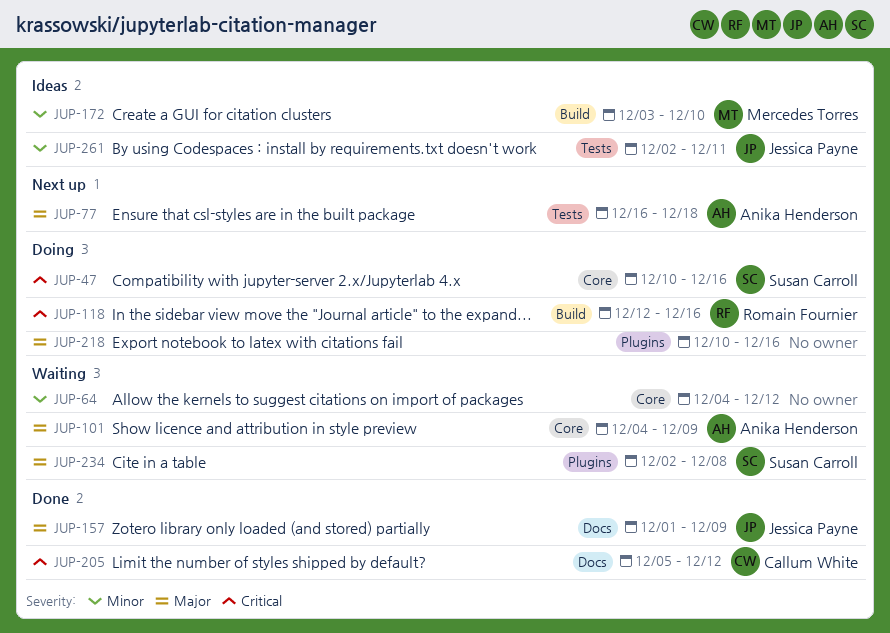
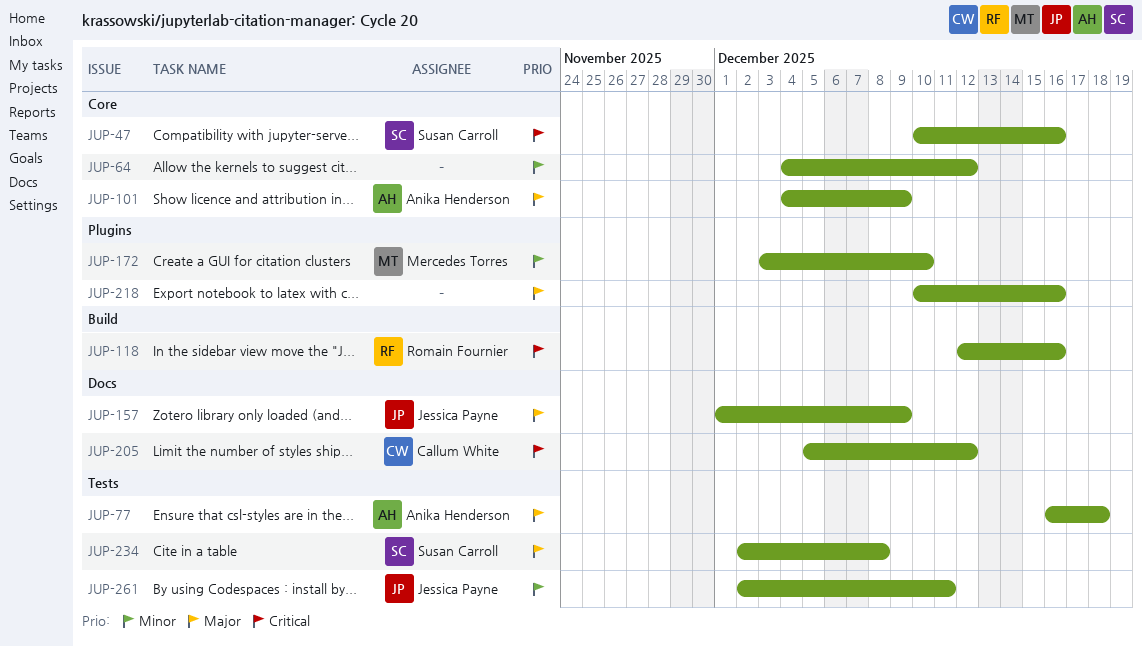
JUP-172, label: Build -> Plugins
JUP-234, label: Plugins -> Tests

